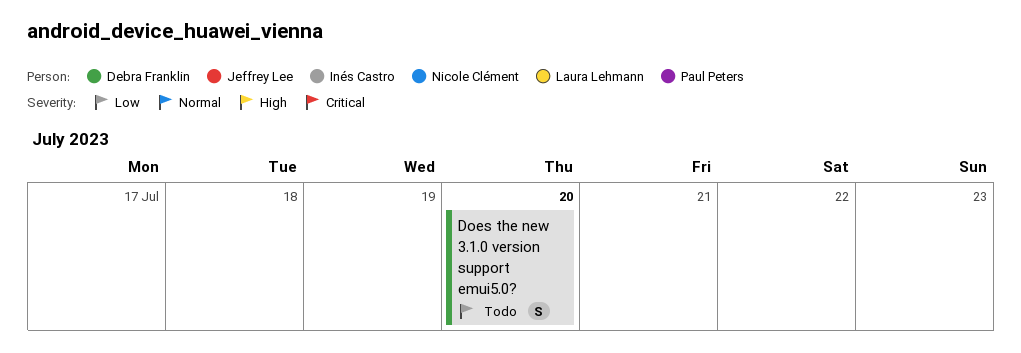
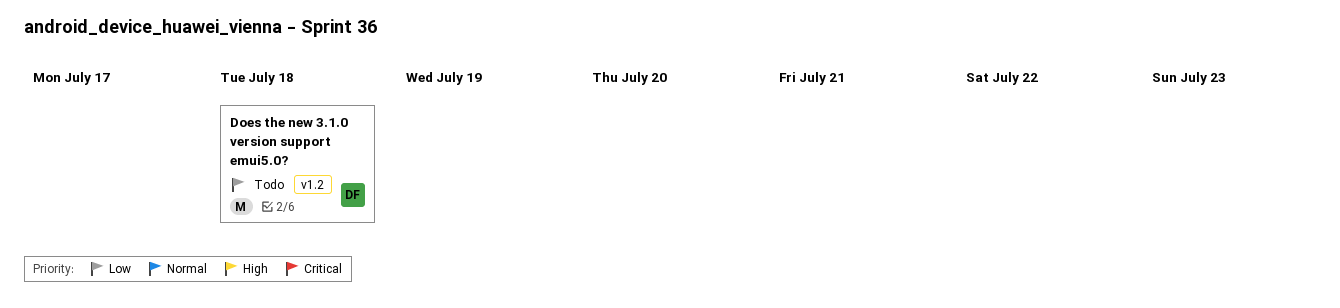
Does the new 3.1.0 version support emui5.0?, estimate: S -> M
Does the new 3.1.0 version support emui5.0?, due: Jul 20 -> Jul 18

